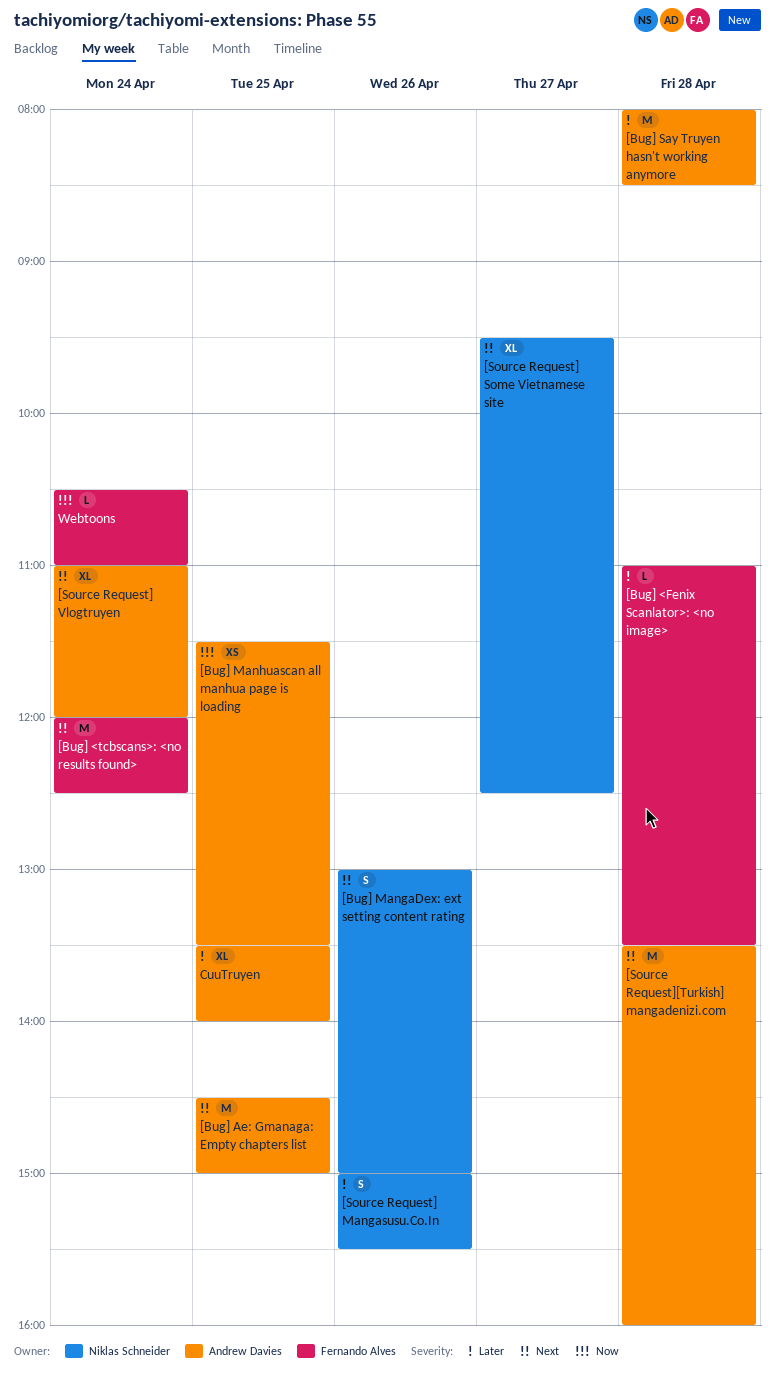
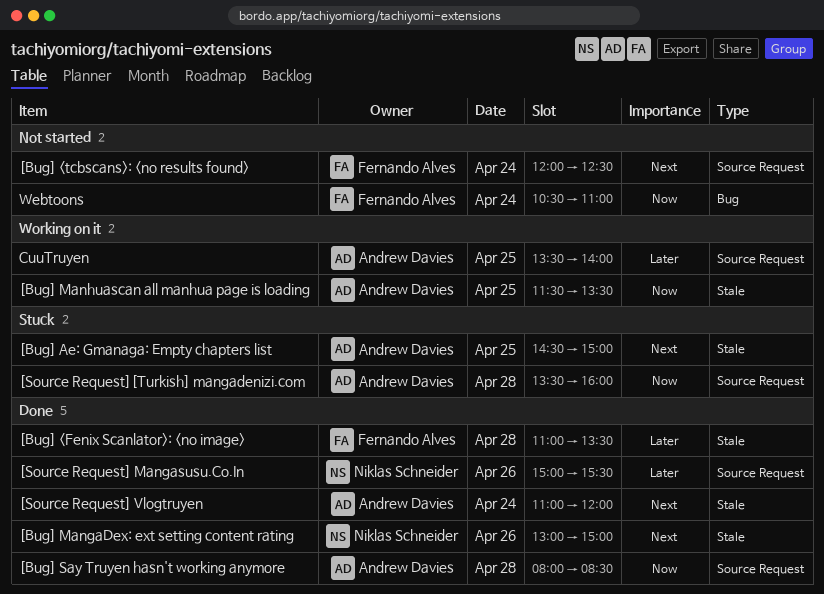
[Bug] Say Truyen hasn't working anymore, priority: Later -> Now
[Source Request] Some Vietnamese site: present -> none
[Source Request][Turkish] mangadenizi.com, priority: Next -> Now

